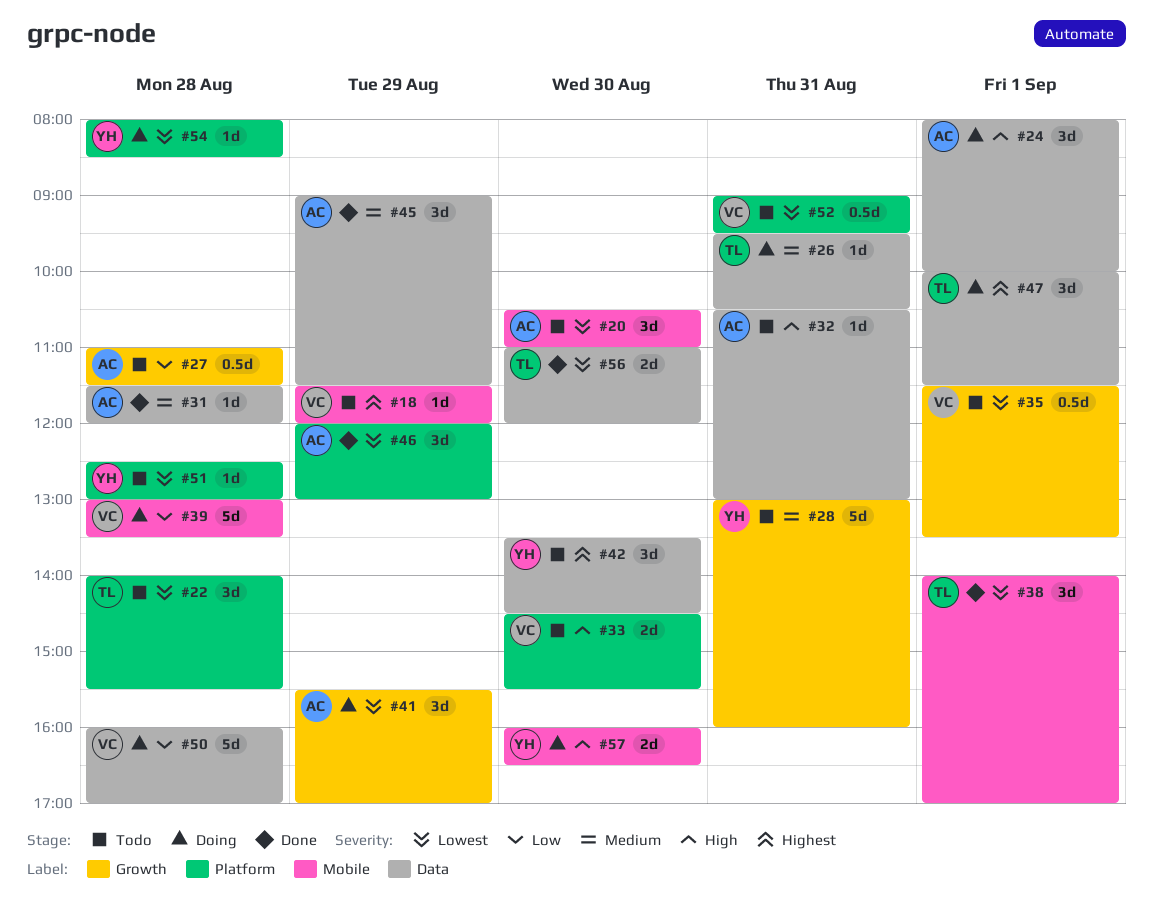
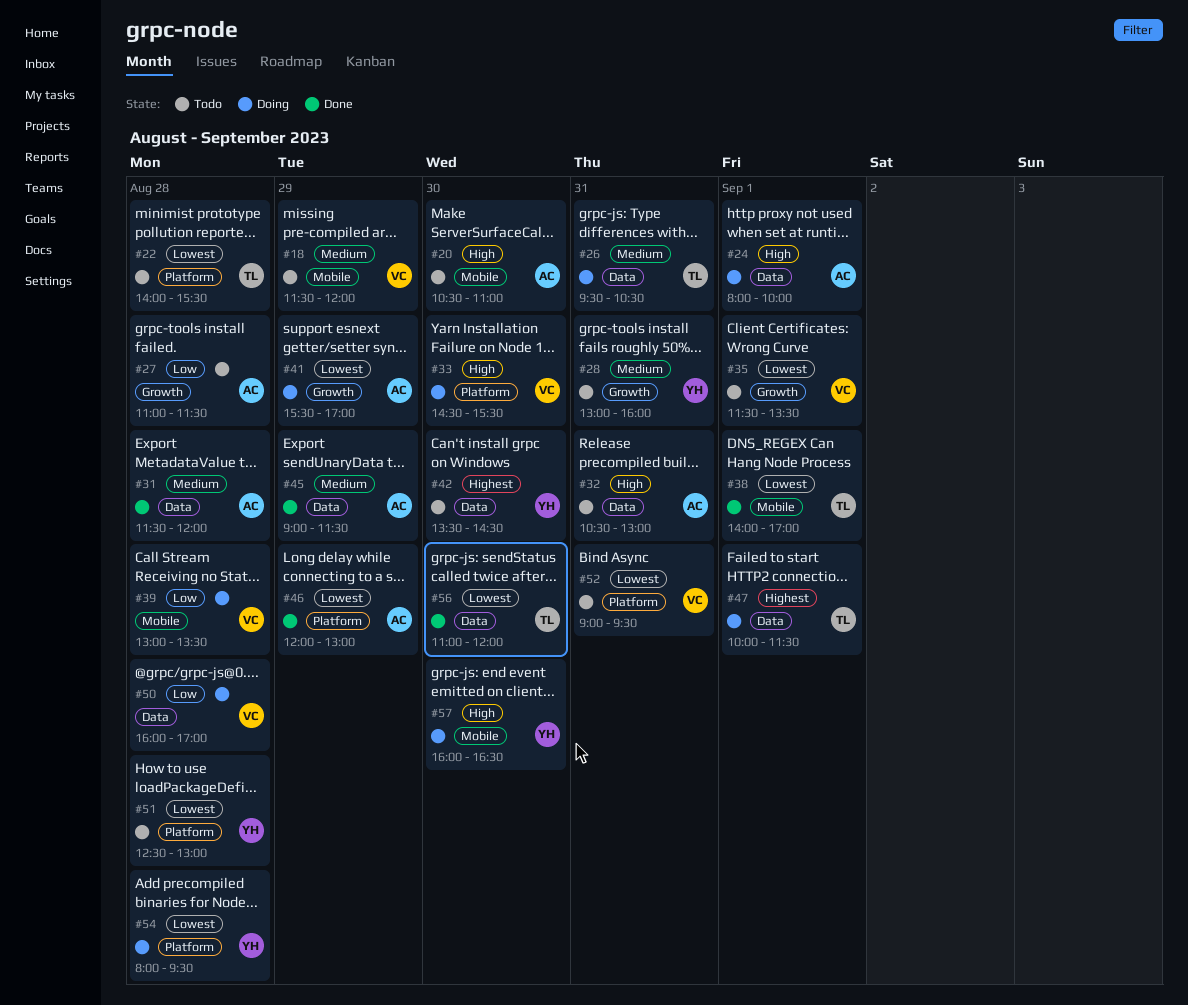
#18, priority: Highest -> Medium
#20, priority: Lowest -> High
#33, status: Todo -> Doing
#54, ends: 08:30 -> 09:30

